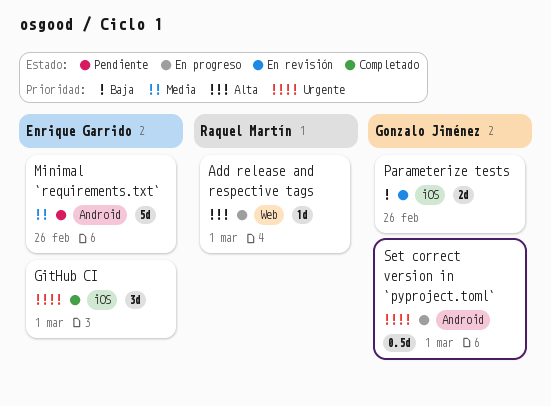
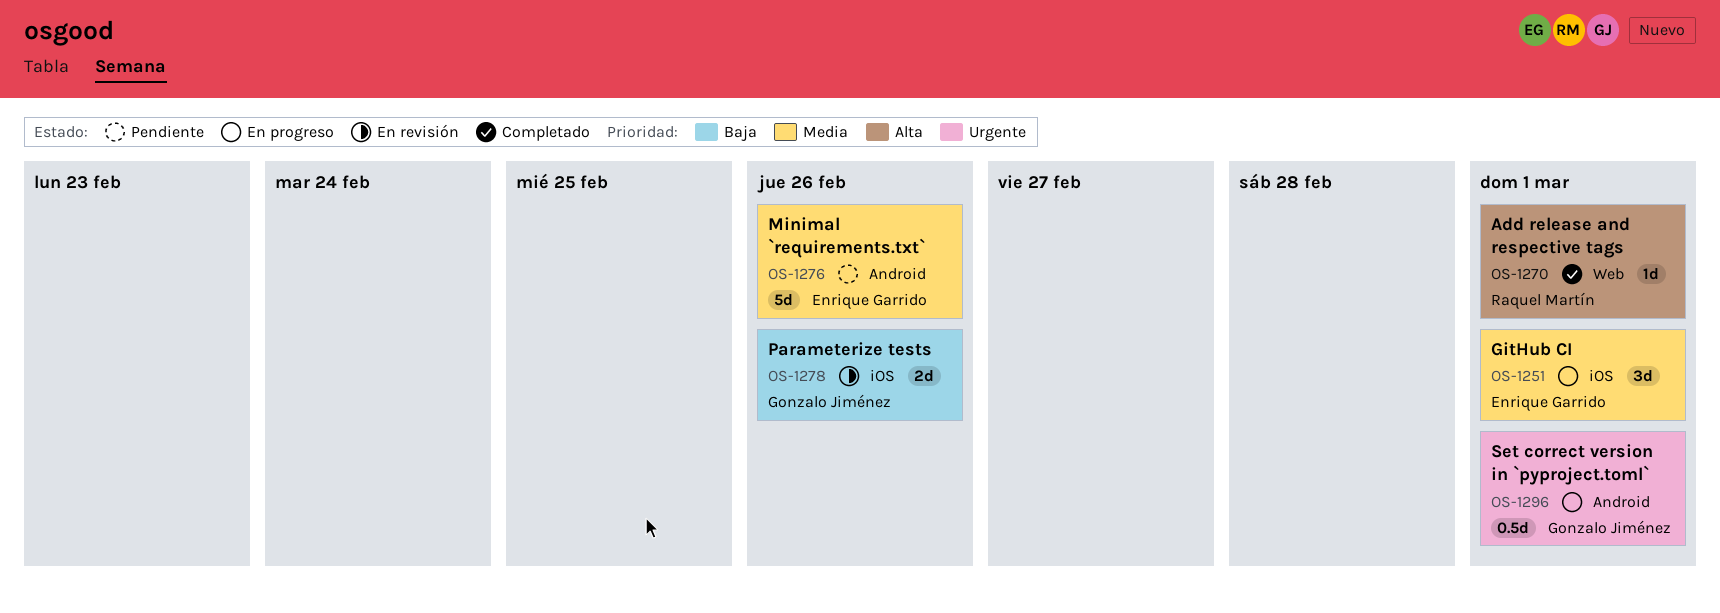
Add release and respective tags, status: En progreso -> Completado
GitHub CI, status: Completado -> En progreso
GitHub CI, priority: Urgente -> Media

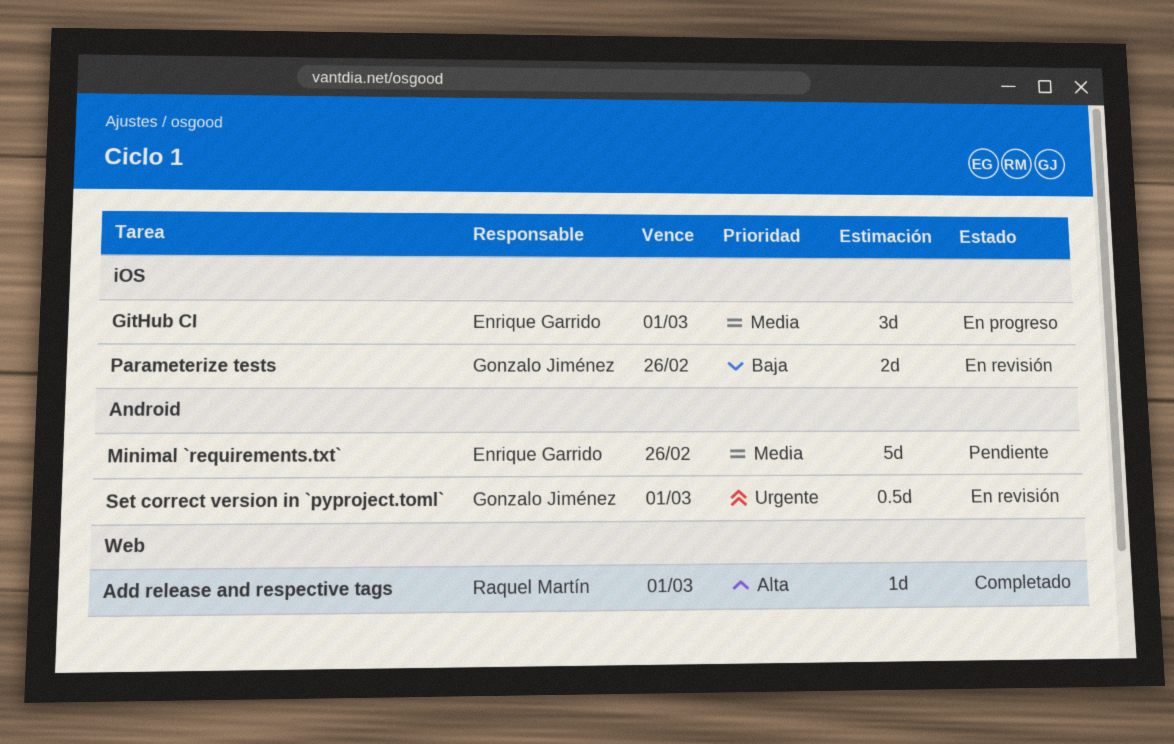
Set correct version in `pyproject.toml`, status: En progreso -> En revisión

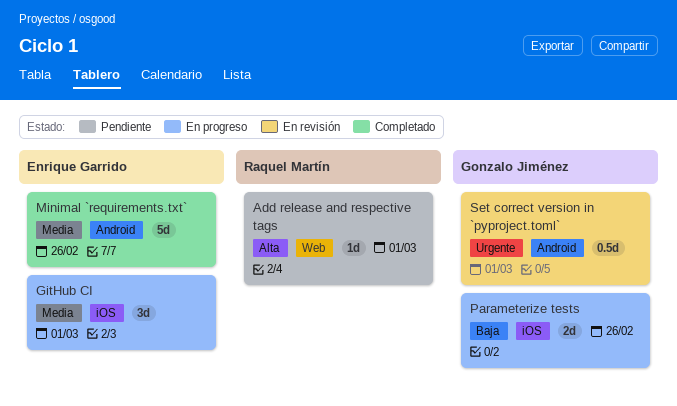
Add release and respective tags, status: Completado -> Pendiente
Minimal `requirements.txt`, status: Pendiente -> Completado
Parameterize tests, status: En revisión -> En progreso

